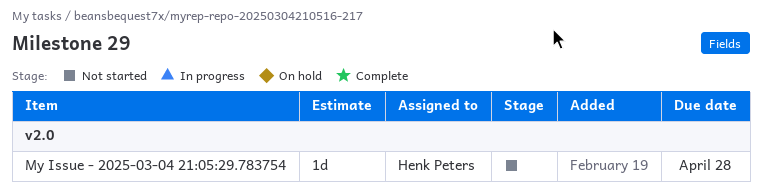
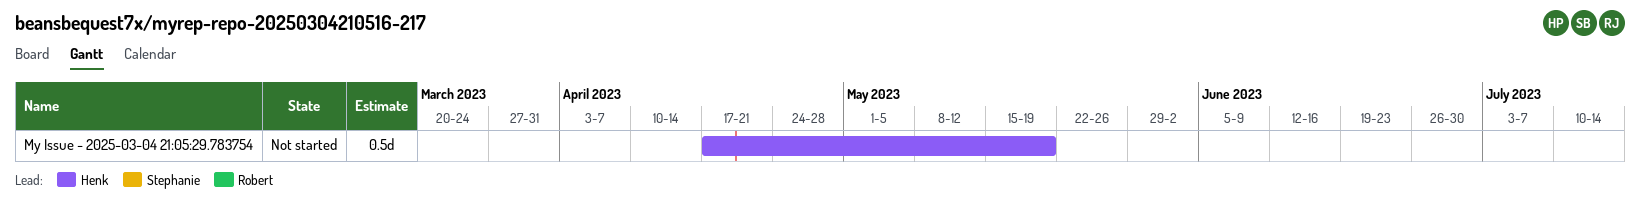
My Issue - 2025-03-04 21:05:29.783754, estimate: 1d -> 0.5d
My Issue - 2025-03-04 21:05:29.783754, due: Apr 28 -> May 19

